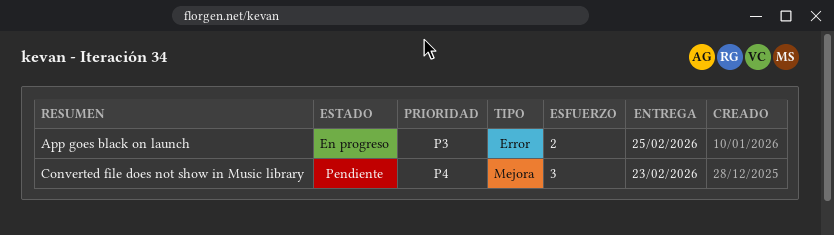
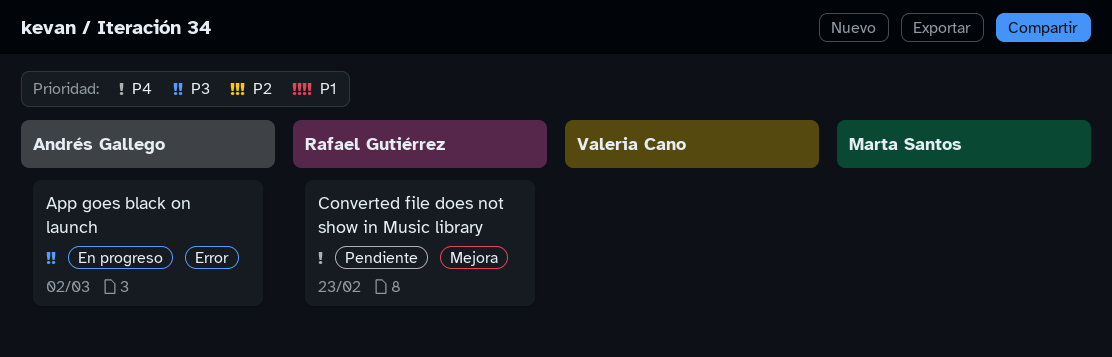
App goes black on launch, due: Feb 25 -> Mar 2

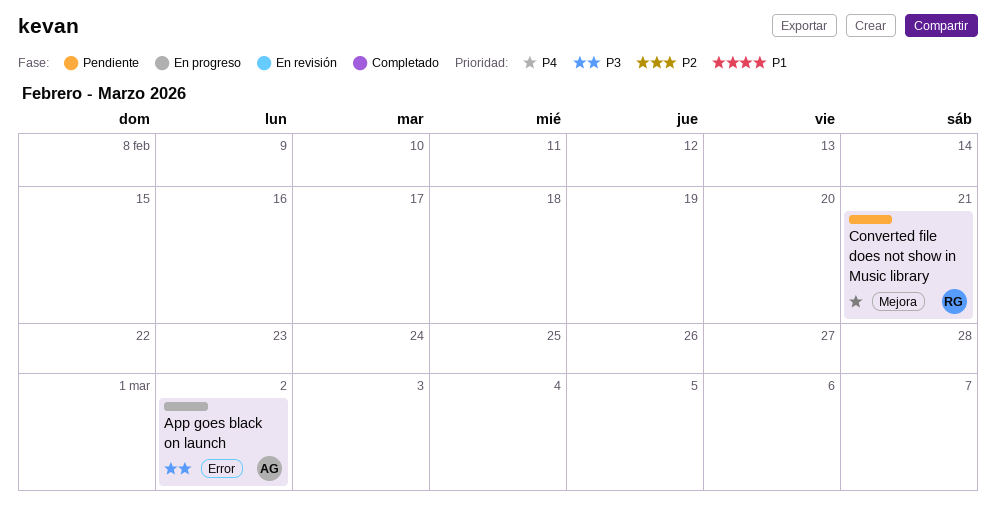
Converted file does not show in Music library, due: Feb 23 -> Feb 21

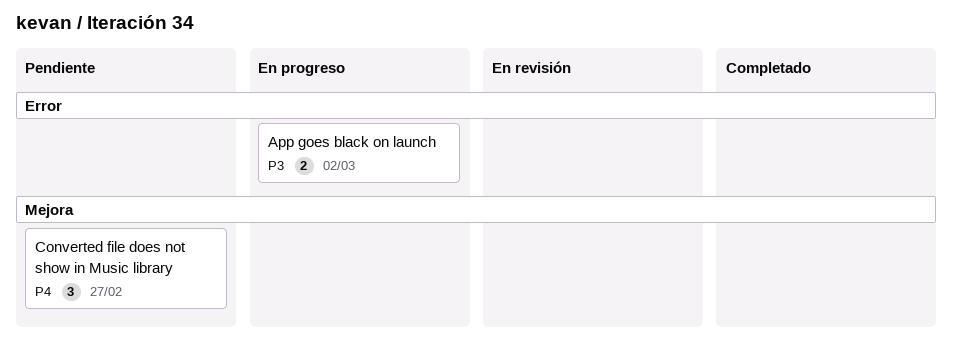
Converted file does not show in Music library, due: Feb 21 -> Feb 27

